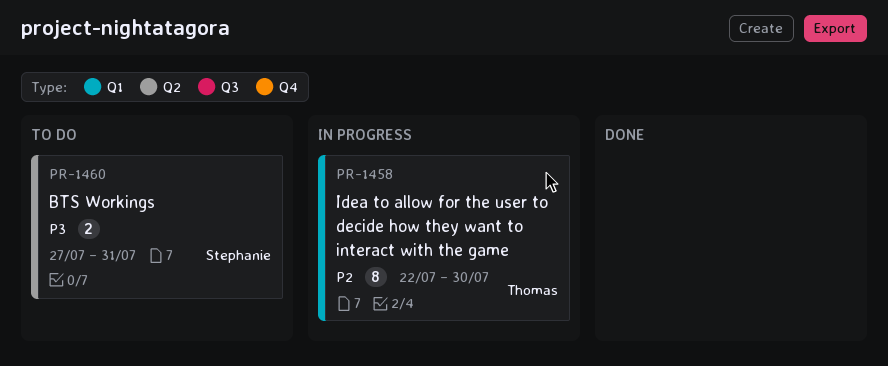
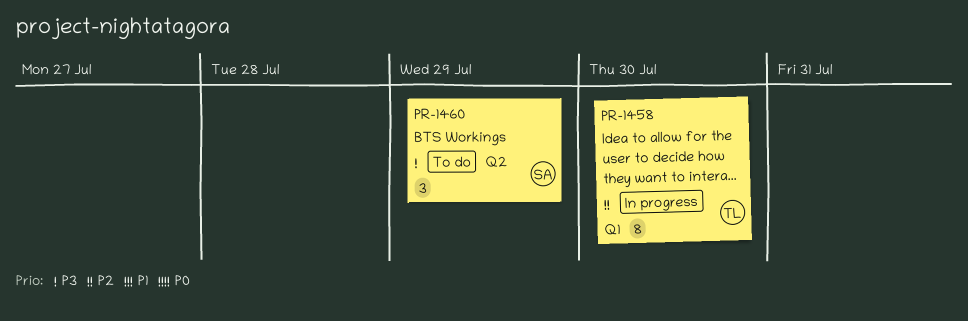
PR-1460, estimate: 2 -> 3
PR-1460, due: Jul 31 -> Jul 29

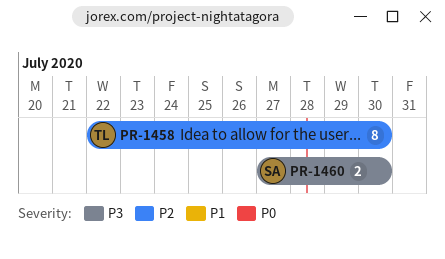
PR-1460, estimate: 3 -> 2
PR-1460, due: Jul 29 -> Jul 30

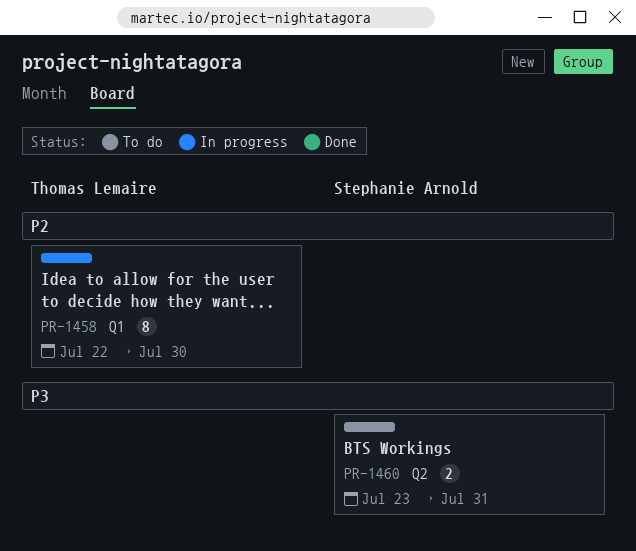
PR-1460, start: Jul 27 -> Jul 23
PR-1460, due: Jul 30 -> Jul 31

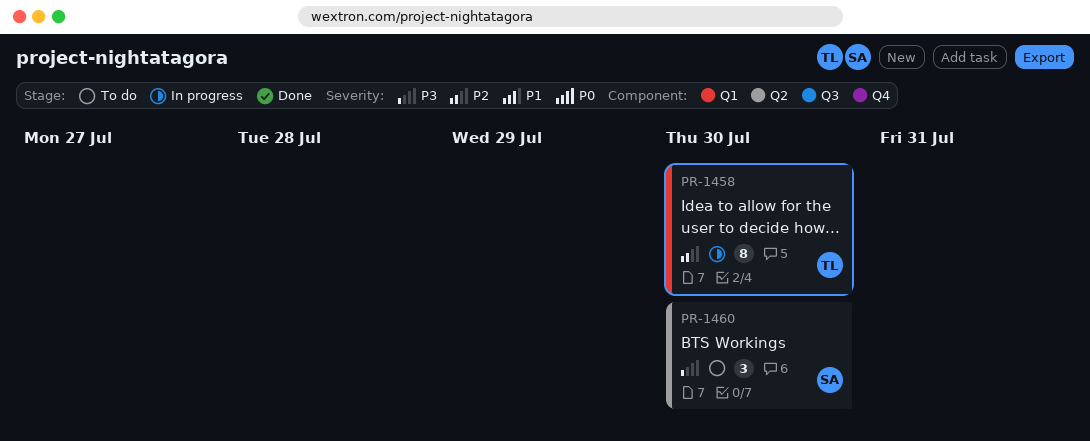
PR-1460, estimate: 2 -> 3
PR-1460, due: Jul 31 -> Jul 30

